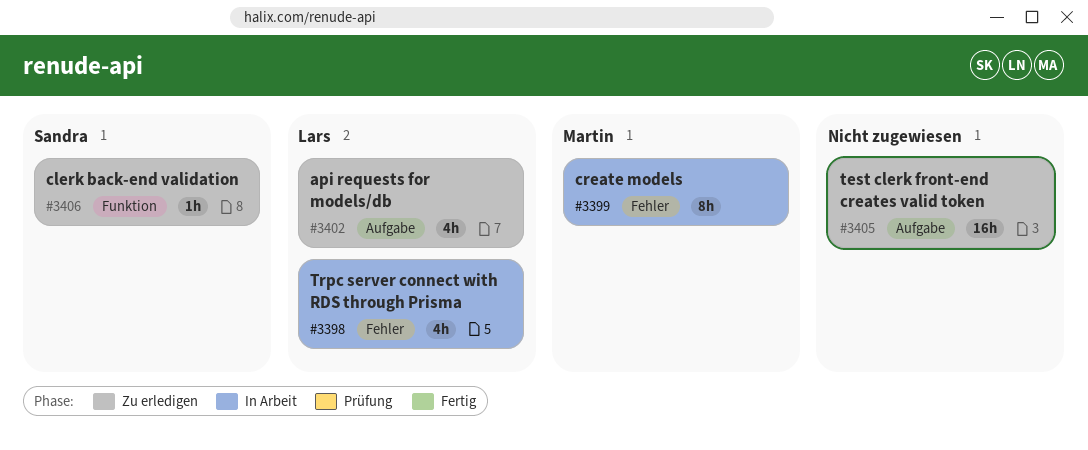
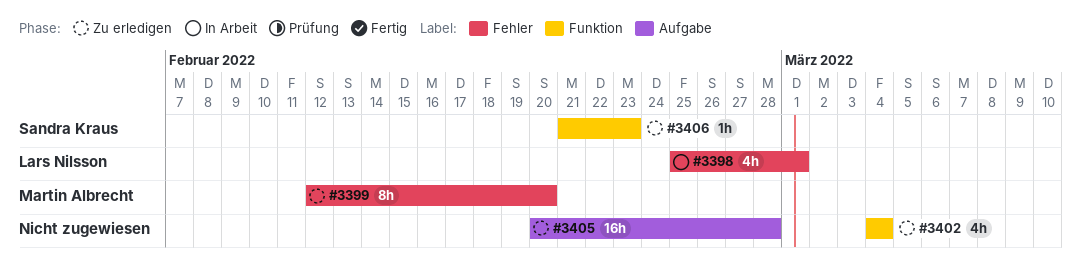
#3399, status: In Arbeit -> Zu erledigen
#3402, owner: Lars Nilsson -> none
#3402, label: Aufgabe -> Funktion

